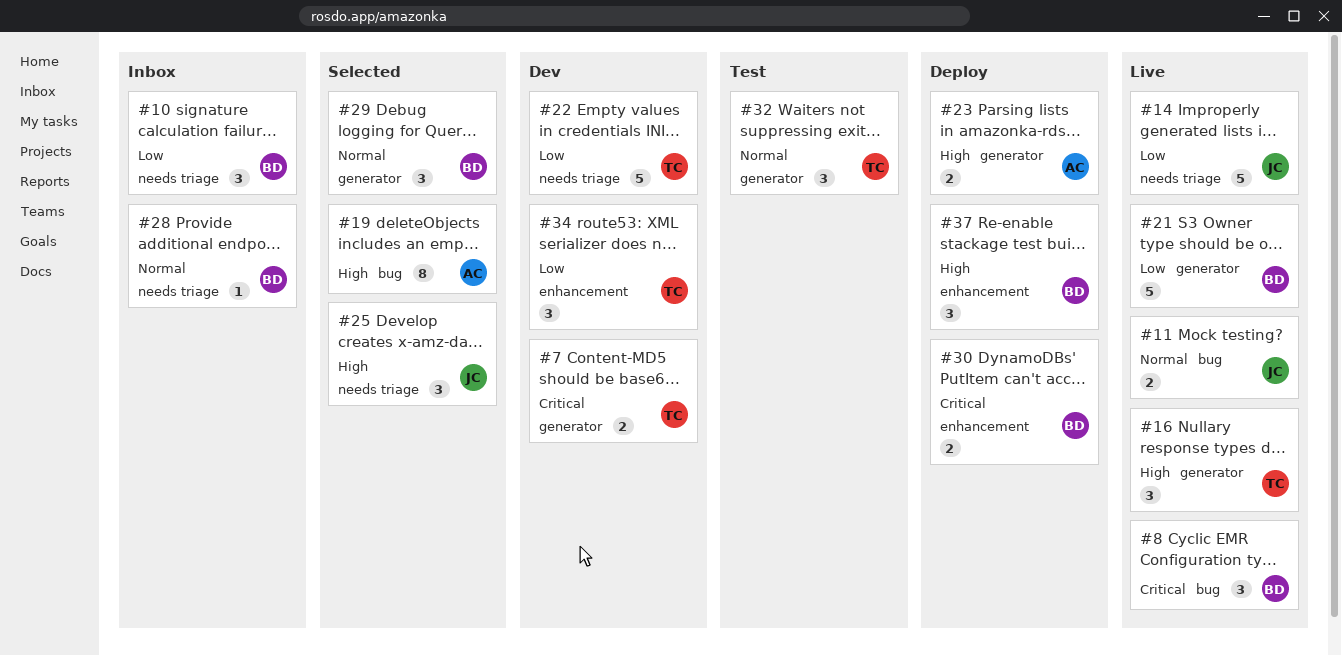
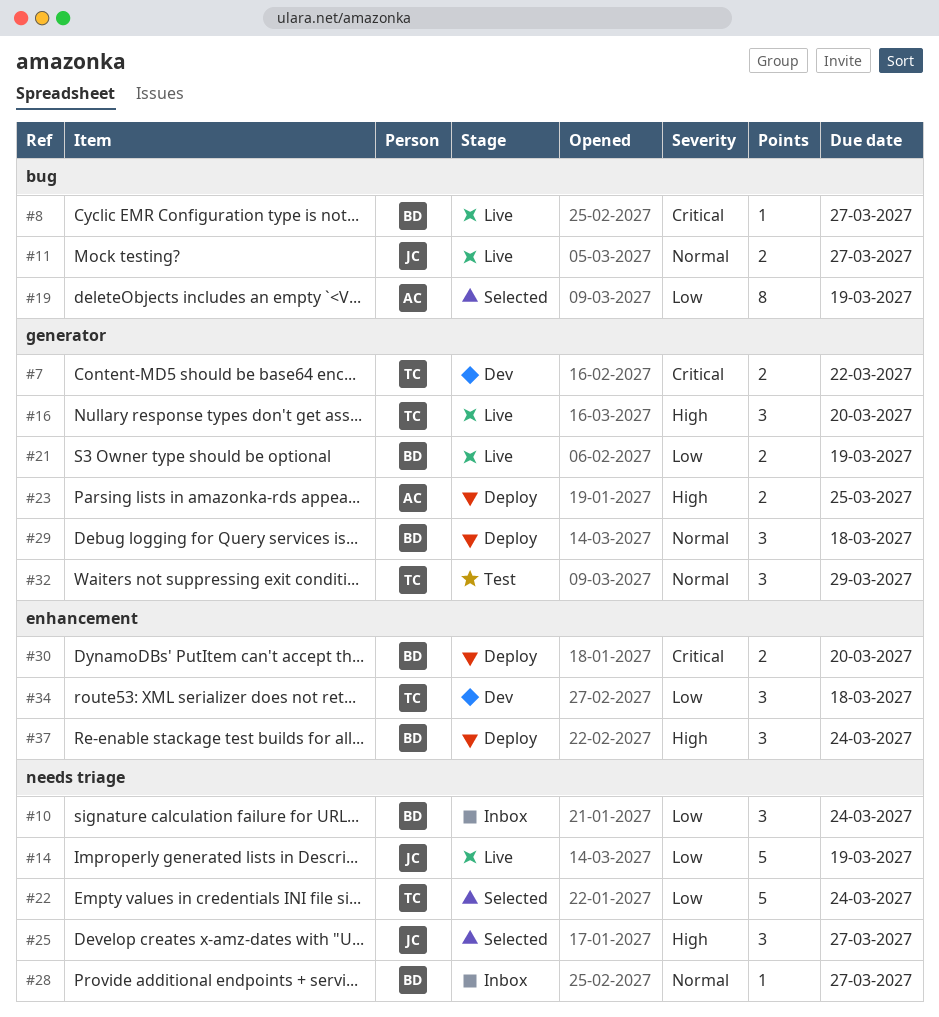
#8, estimate: 3 -> 1
#19, priority: High -> Low
#21, estimate: 5 -> 2
#22, status: Dev -> Selected
#29, status: Selected -> Deploy

